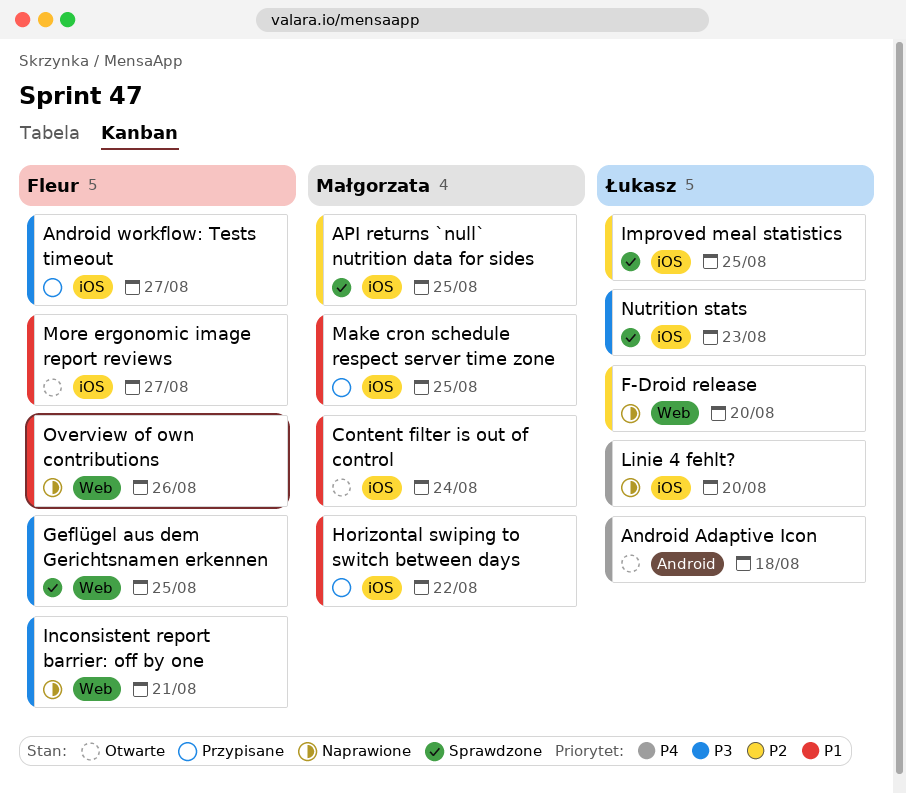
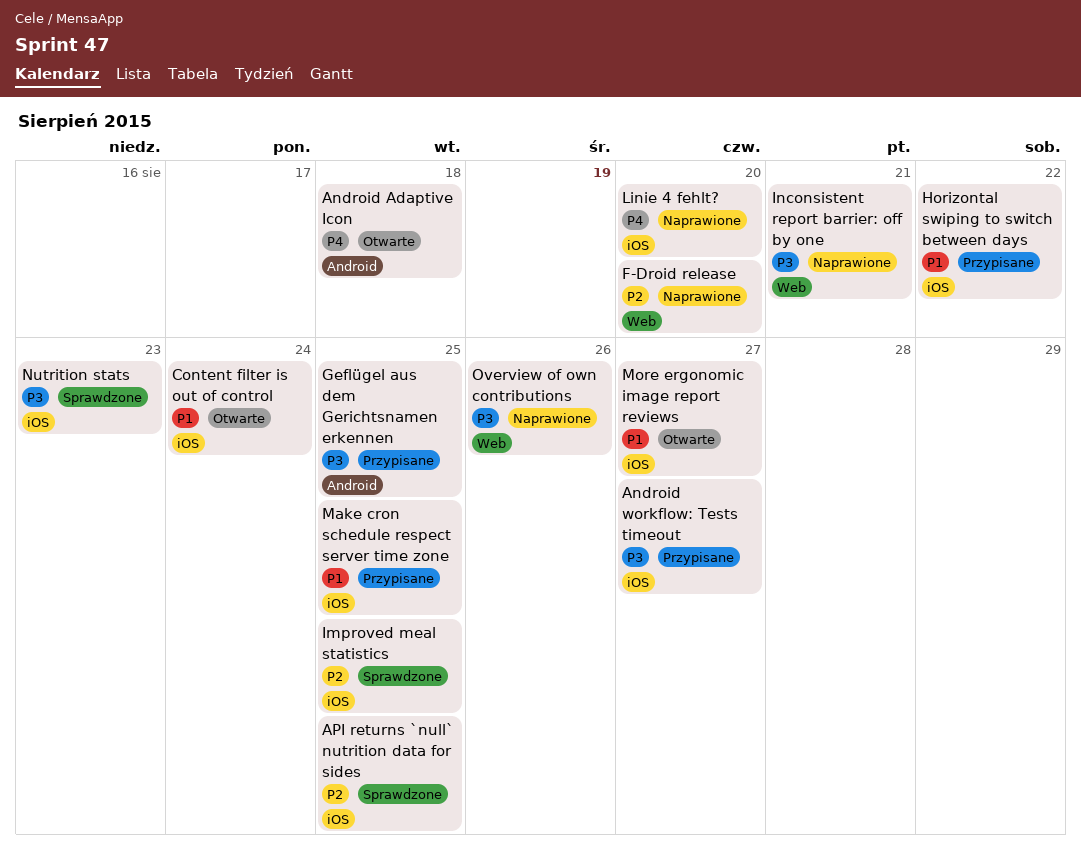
Geflügel aus dem Gerichtsnamen erkennen, status: Sprawdzone -> Przypisane
Geflügel aus dem Gerichtsnamen erkennen, label: Web -> Android
Overview of own contributions, priority: P1 -> P3

